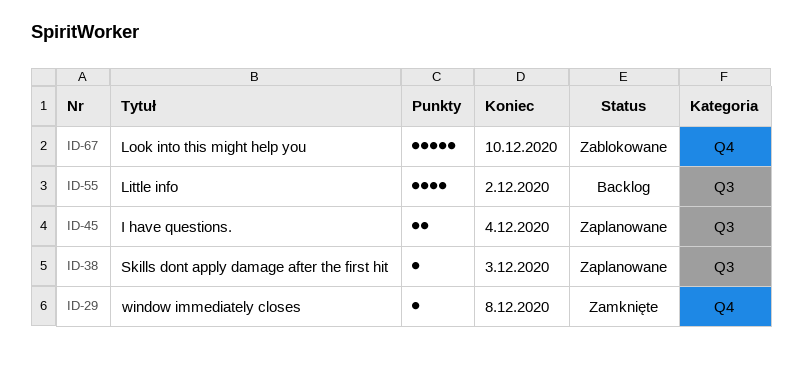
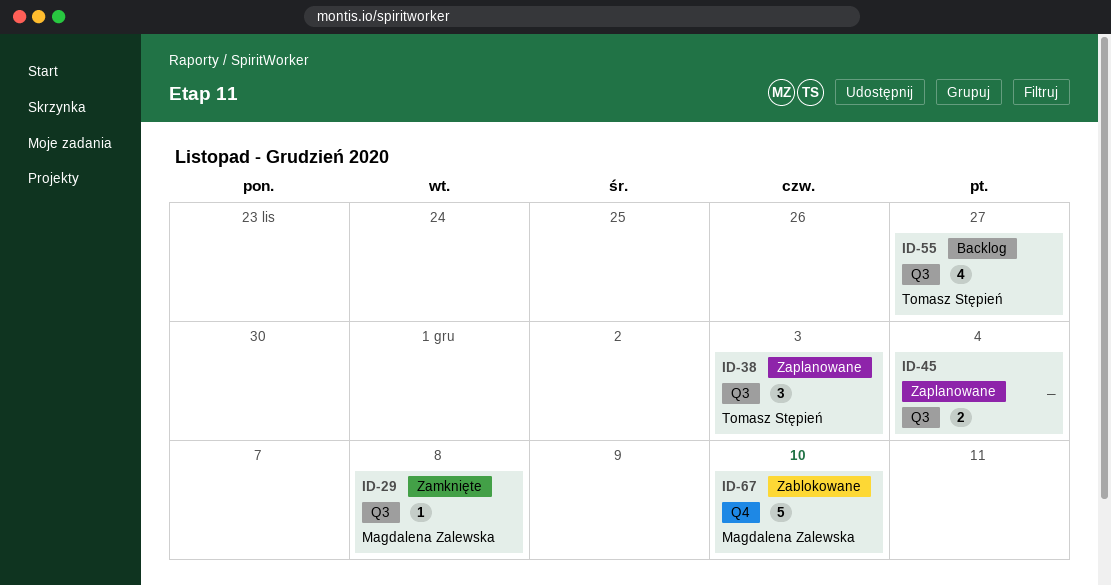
ID-29, label: Q4 -> Q3
ID-38, estimate: 1 -> 3
ID-55, due: Dec 2 -> Nov 27

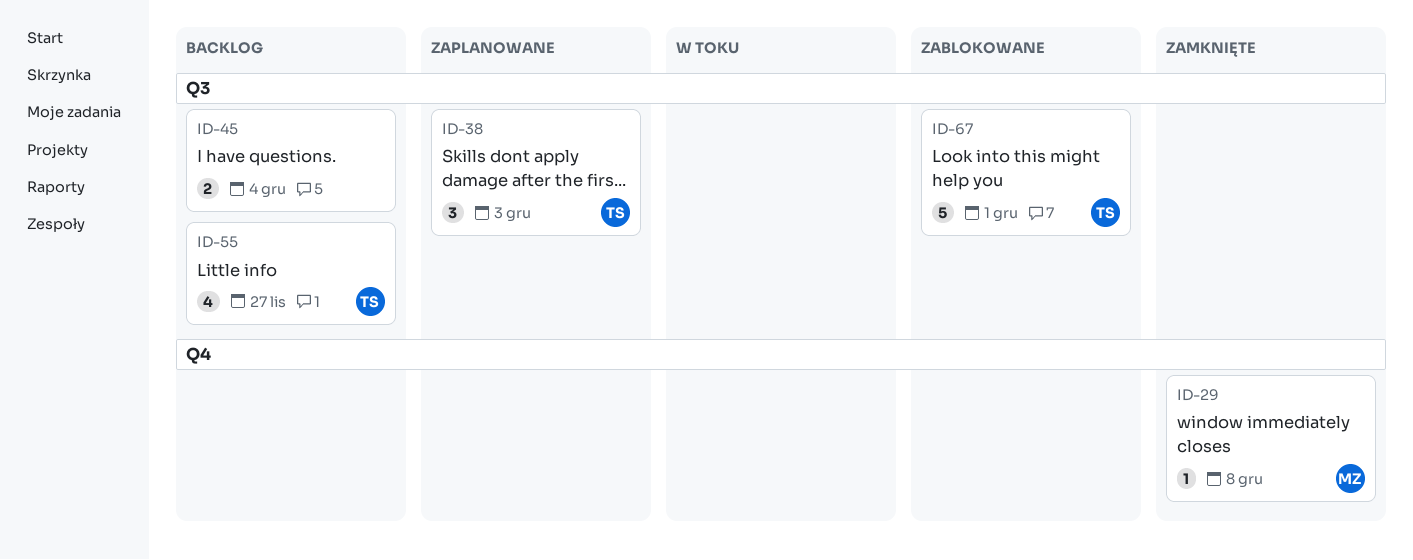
ID-29, label: Q3 -> Q4
ID-45, status: Zaplanowane -> Backlog
ID-67, owner: Magdalena Zalewska -> Tomasz Stępień
ID-67, label: Q4 -> Q3
ID-67, due: Dec 10 -> Dec 1

